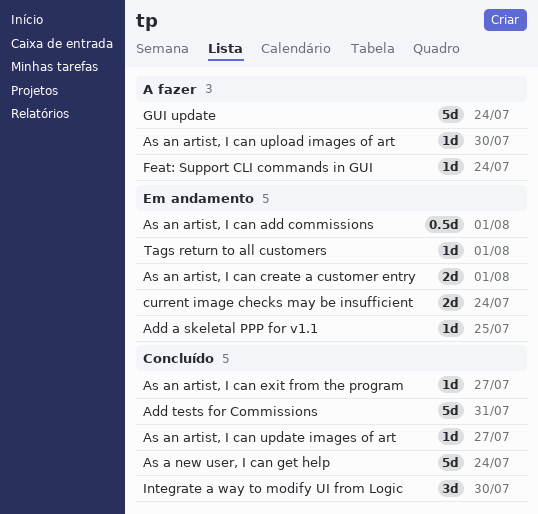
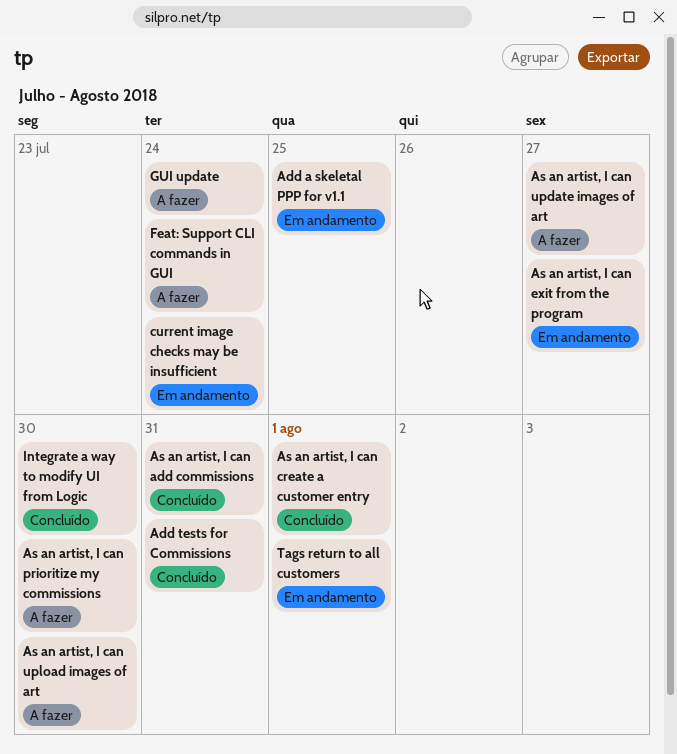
As a new user, I can get help: present -> none
As an artist, I can add commissions, status: Em andamento -> Concluído
As an artist, I can add commissions, due: Aug 1 -> Jul 31
As an artist, I can create a customer entry, status: Em andamento -> Concluído
As an artist, I can exit from the program, status: Concluído -> Em andamento
As an artist, I can prioritize my commissions: none -> present
As an artist, I can update images of art, status: Concluído -> A fazer

